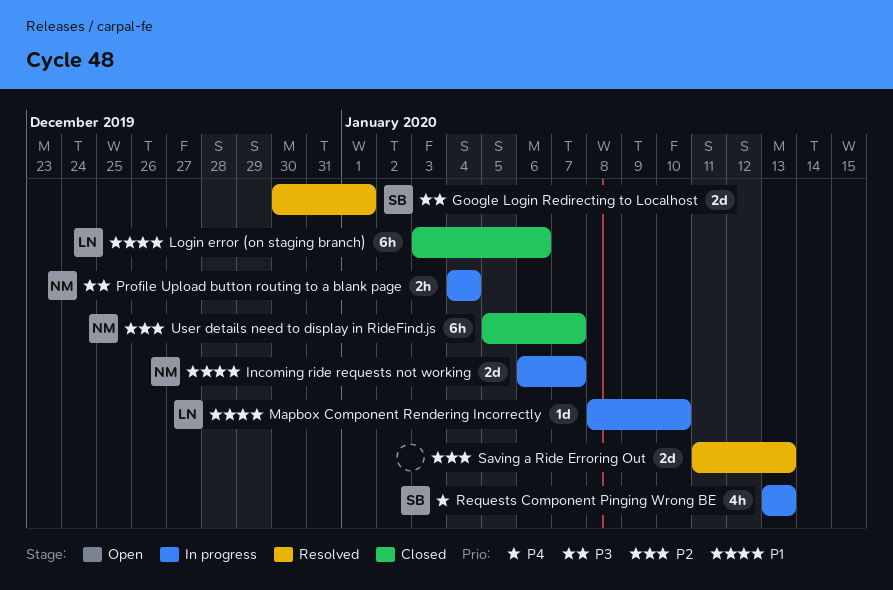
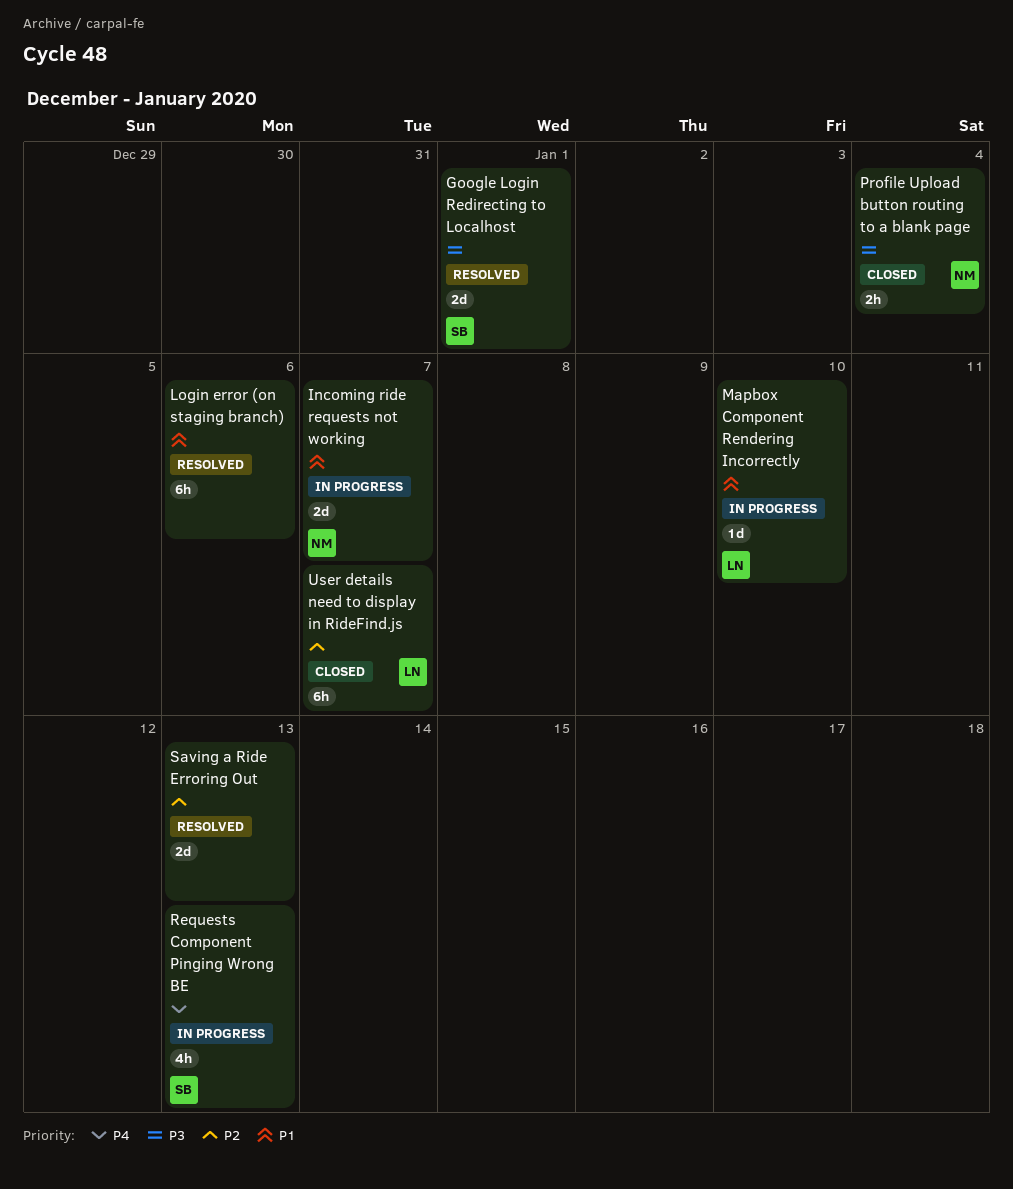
Login error (on staging branch), status: Closed -> Resolved
Login error (on staging branch), owner: LN -> none
Profile Upload button routing to a blank page, status: In progress -> Closed
User details need to display in RideFind.js, owner: NM -> LN

